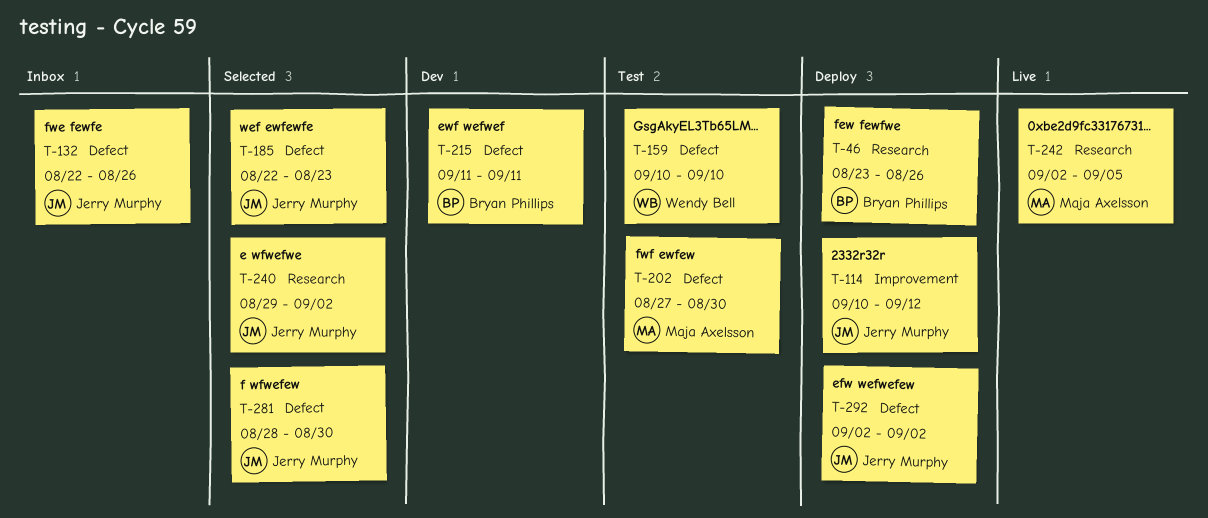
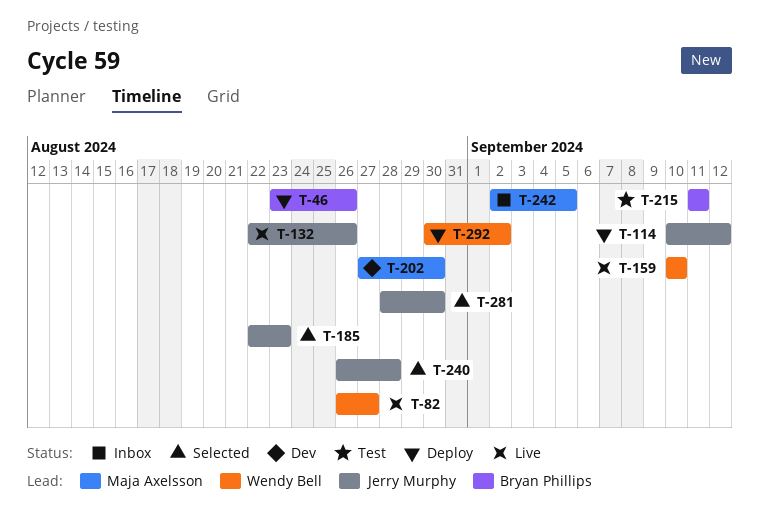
T-82: none -> present
T-132, status: Inbox -> Live
T-159, status: Test -> Live
T-202, status: Test -> Dev
T-215, status: Dev -> Test
T-240, start: Aug 29 -> Aug 26
T-240, due: Sep 2 -> Aug 28
T-242, status: Live -> Inbox
T-292, owner: Jerry Murphy -> Wendy Bell
T-292, start: Sep 2 -> Aug 30

